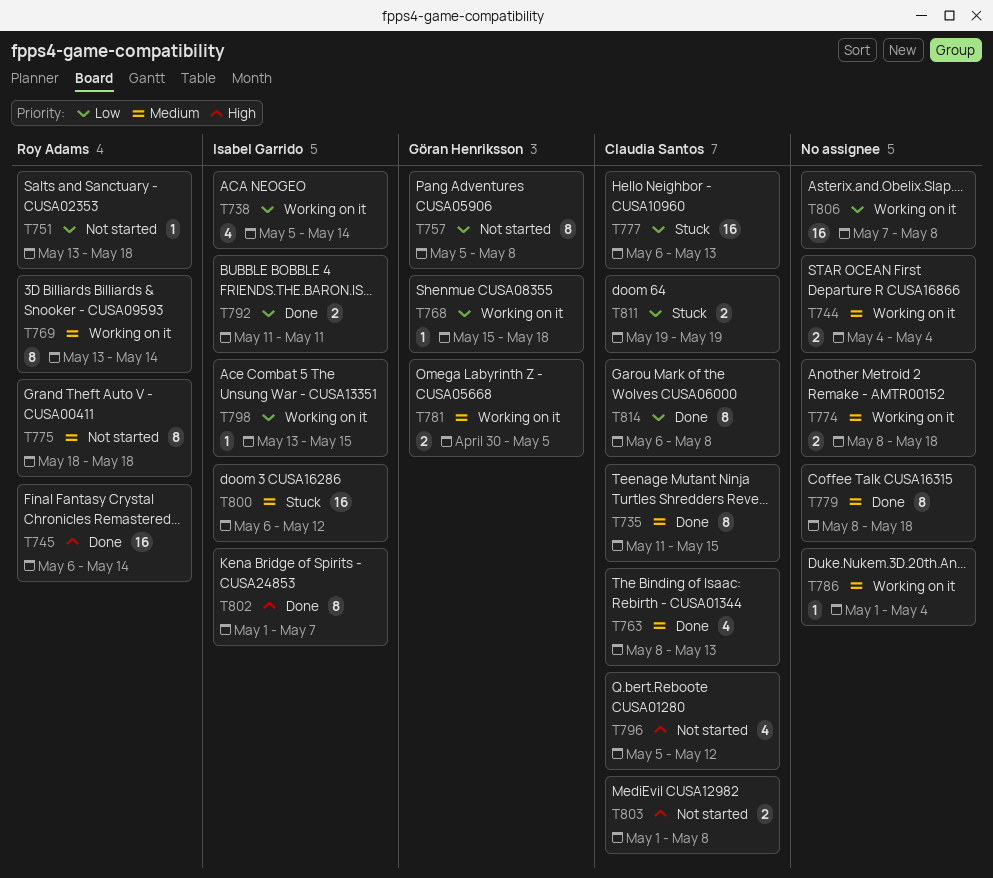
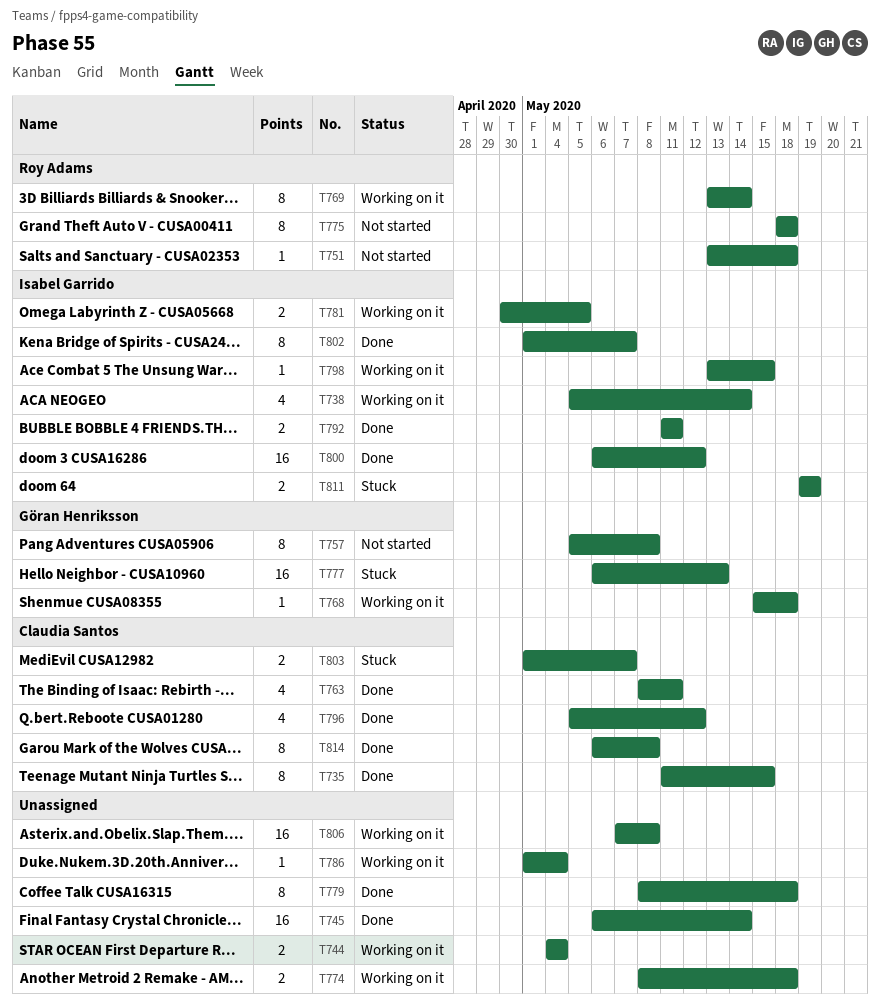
T745, owner: Roy Adams -> none
T763, due: May 13 -> May 11
T777, owner: Claudia Santos -> Göran Henriksson
T781, owner: Göran Henriksson -> Isabel Garrido
T796, status: Not started -> Done
T800, status: Stuck -> Done
T803, status: Not started -> Stuck
T803, due: May 8 -> May 7
T811, owner: Claudia Santos -> Isabel Garrido

